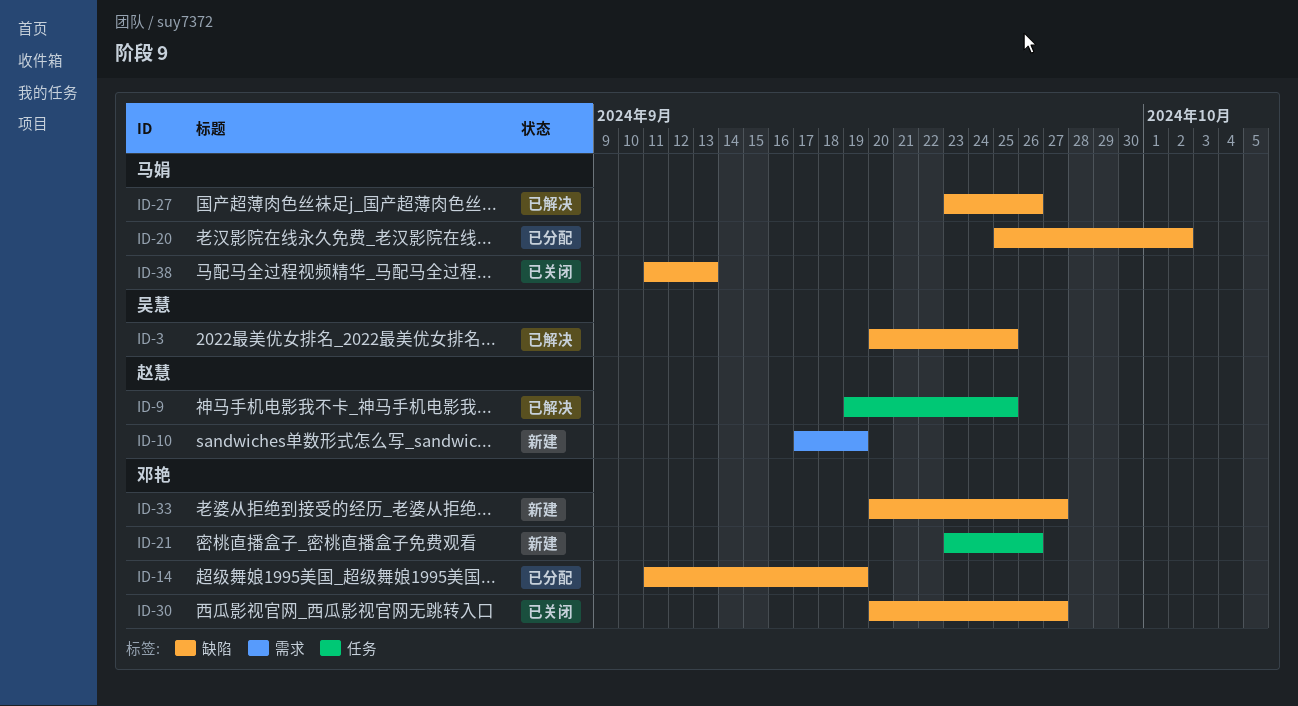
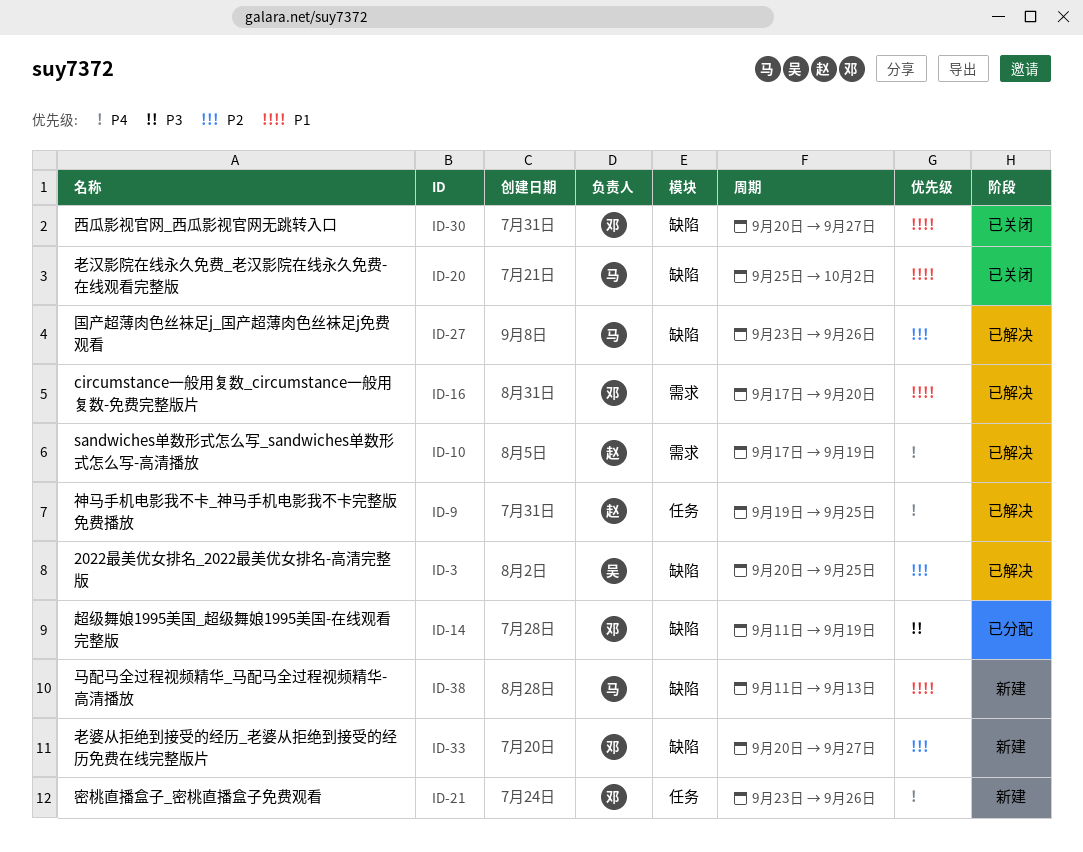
ID-10, status: 新建 -> 已解决
ID-16: none -> present
ID-20, status: 已分配 -> 已关闭
ID-38, status: 已关闭 -> 新建

